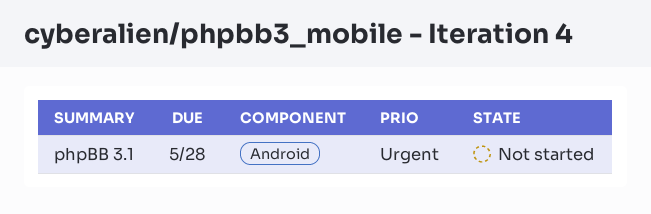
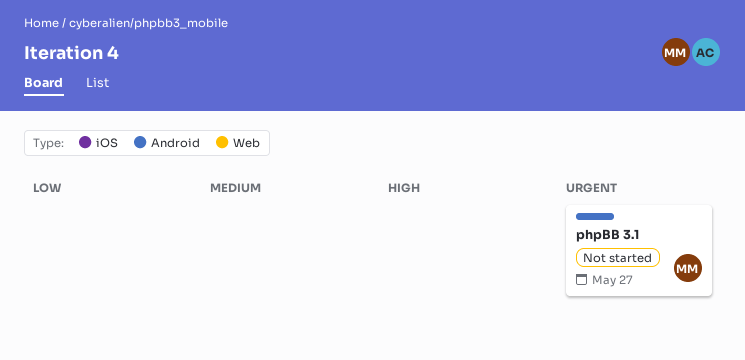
phpBB 3.1, due: May 28 -> May 27

